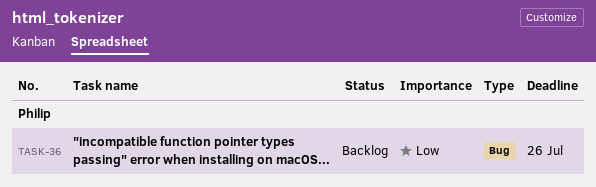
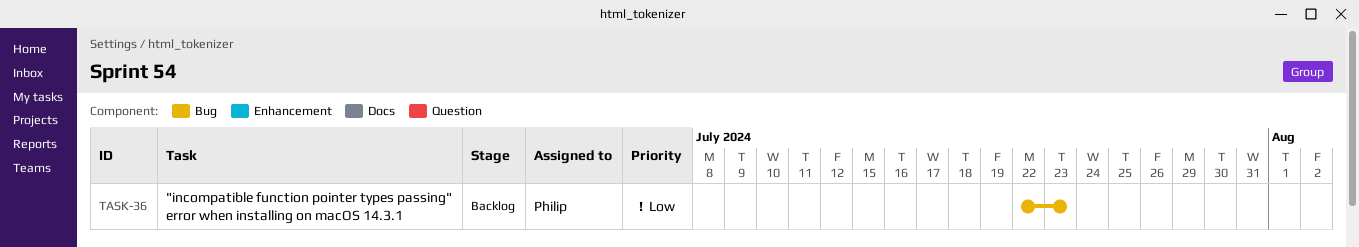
TASK-36, due: Jul 26 -> Jul 23

